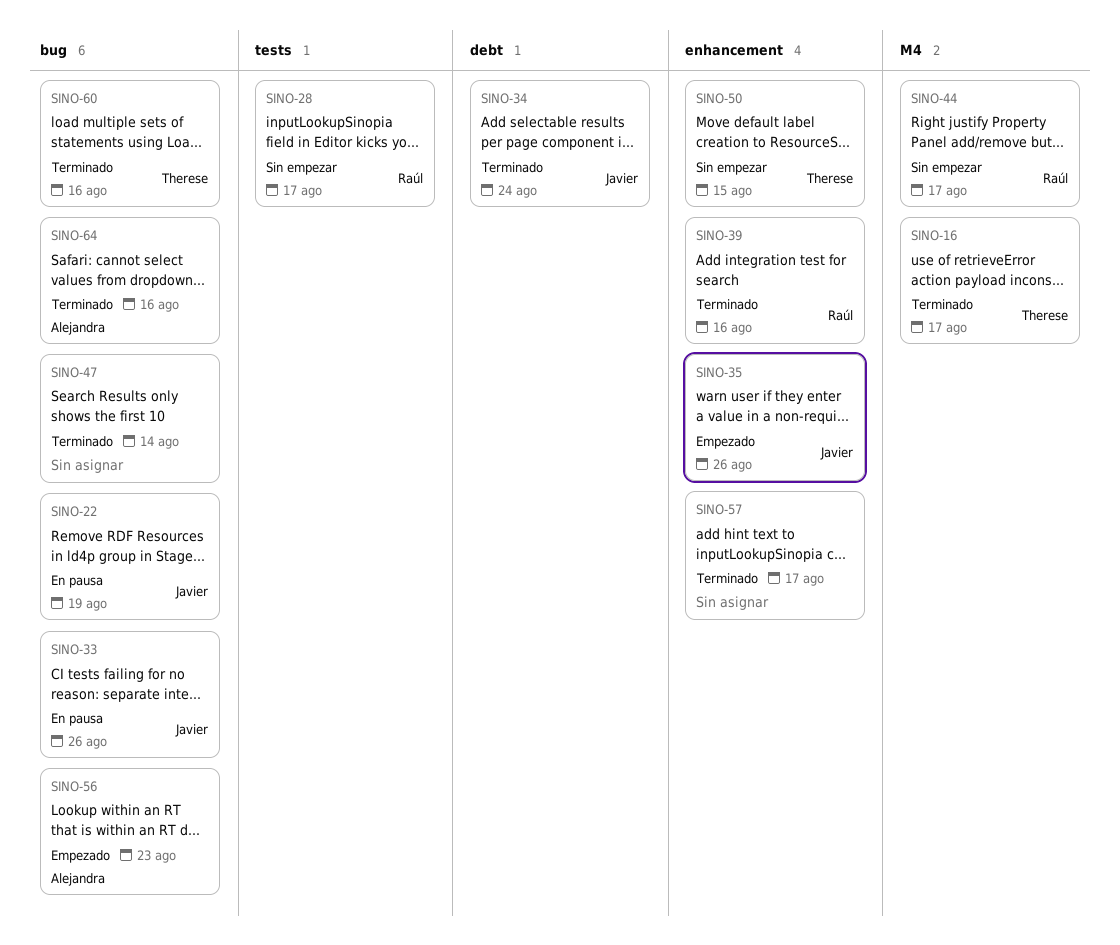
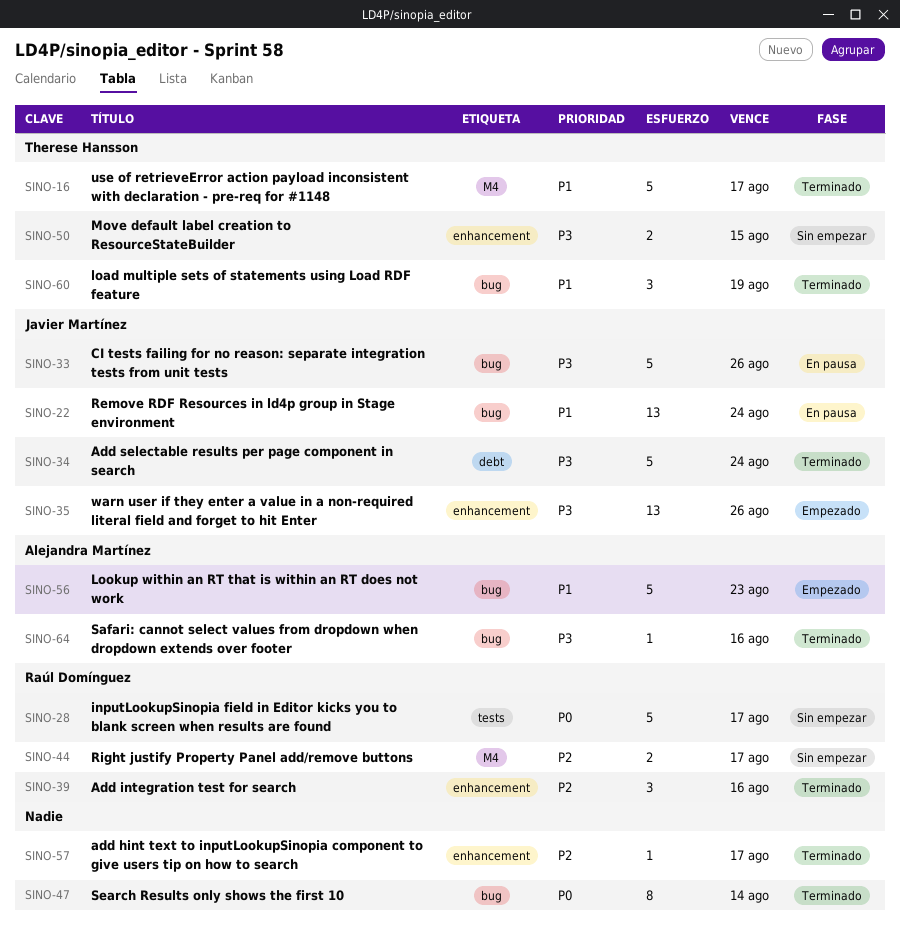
SINO-22, due: Aug 19 -> Aug 24
SINO-60, due: Aug 16 -> Aug 19

